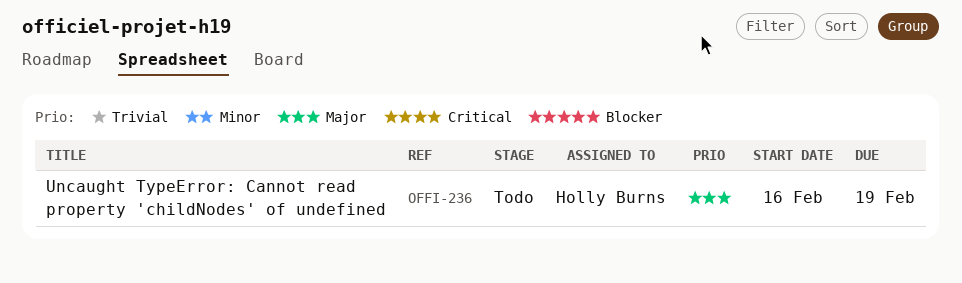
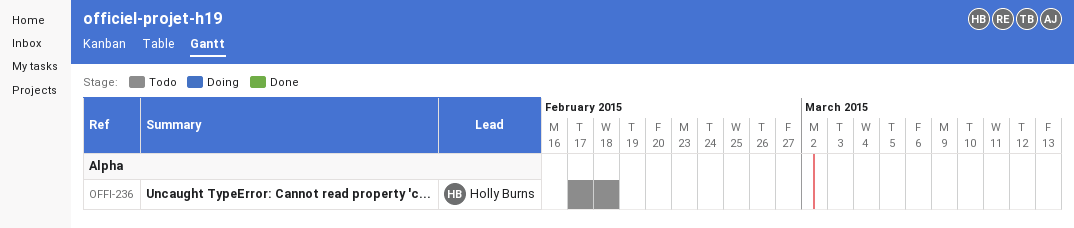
OFFI-236, start: Feb 16 -> Feb 17
OFFI-236, due: Feb 19 -> Feb 18

